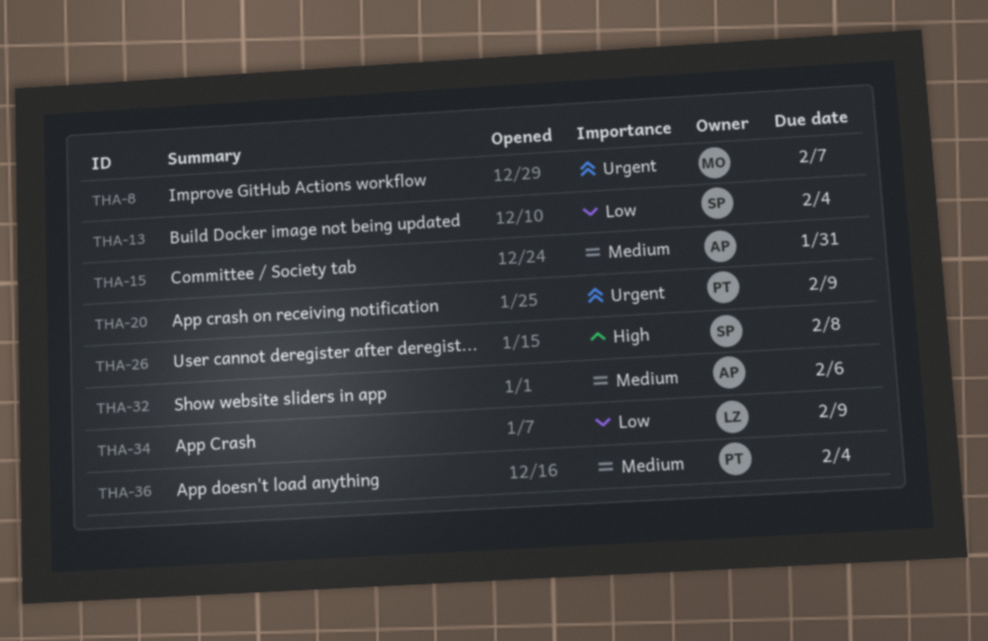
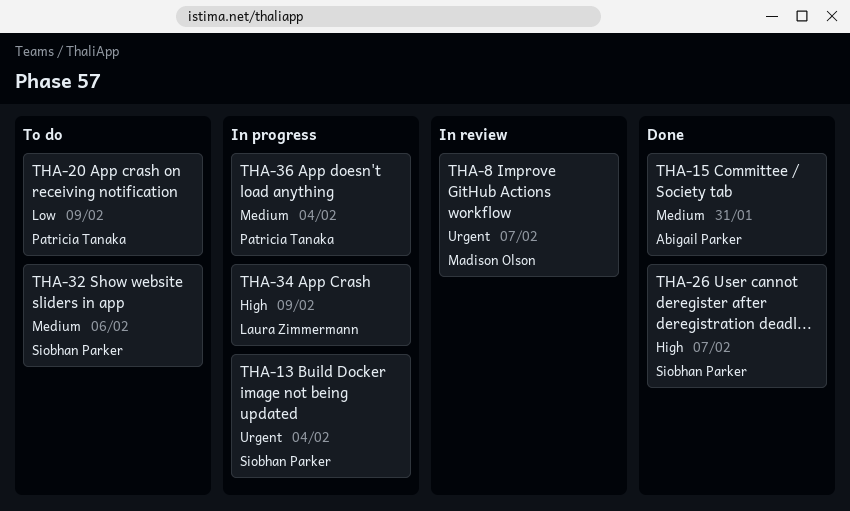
THA-13, priority: Low -> Urgent
THA-20, priority: Urgent -> Low
THA-26, due: Feb 8 -> Feb 7
THA-32, owner: Abigail Parker -> Siobhan Parker
THA-34, priority: Low -> High

